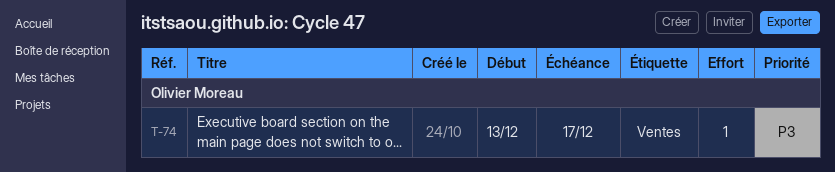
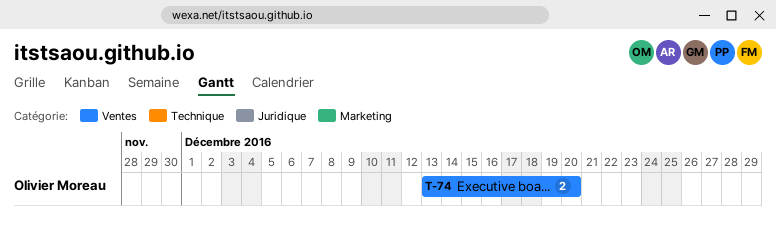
T-74, estimate: 1 -> 2
T-74, due: Dec 17 -> Dec 20

